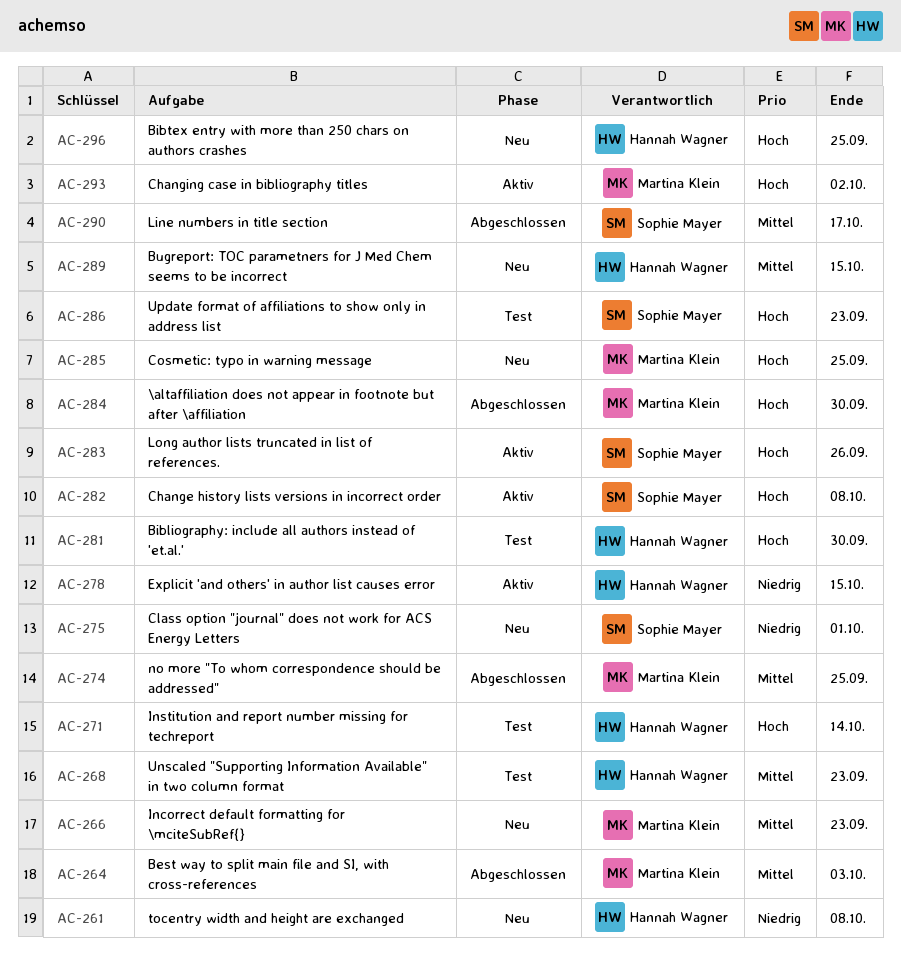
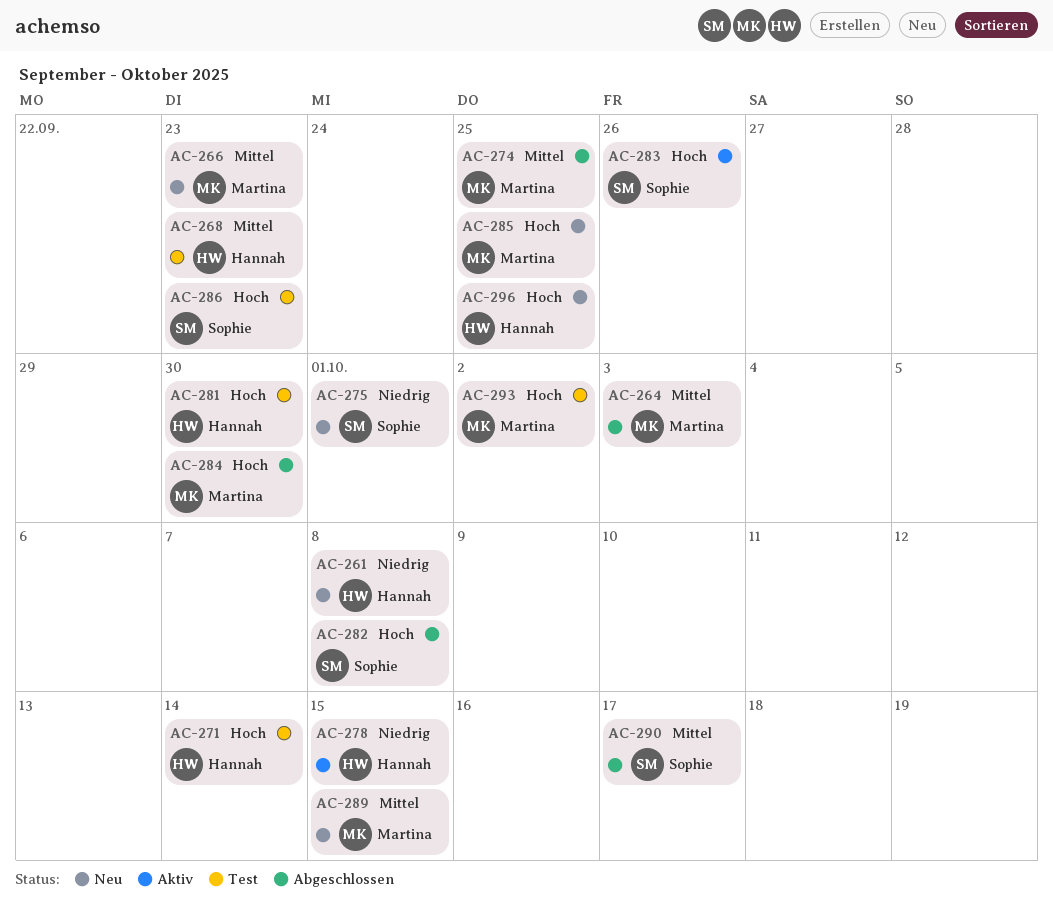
AC-282, status: Aktiv -> Abgeschlossen
AC-289, owner: Hannah Wagner -> Martina Klein
AC-293, status: Aktiv -> Test

